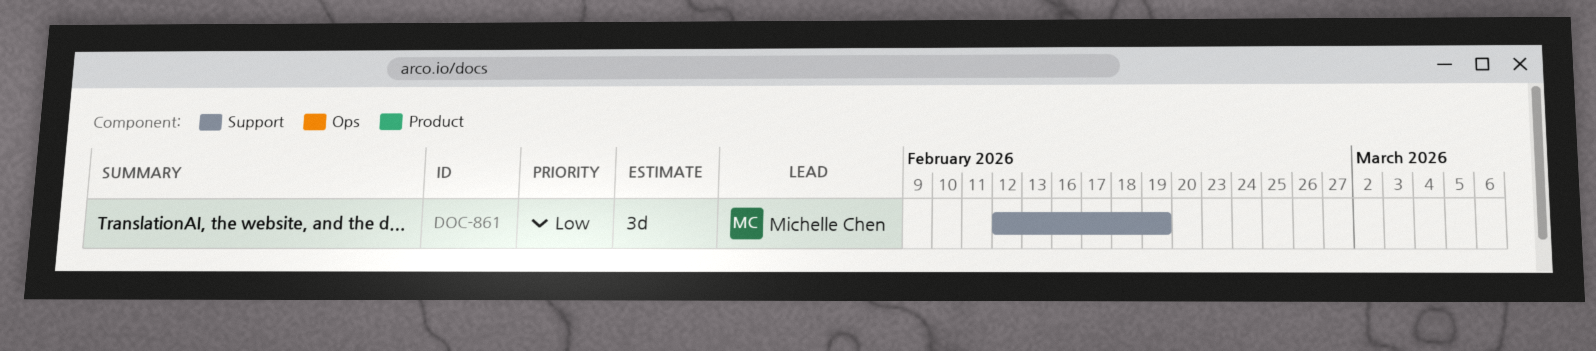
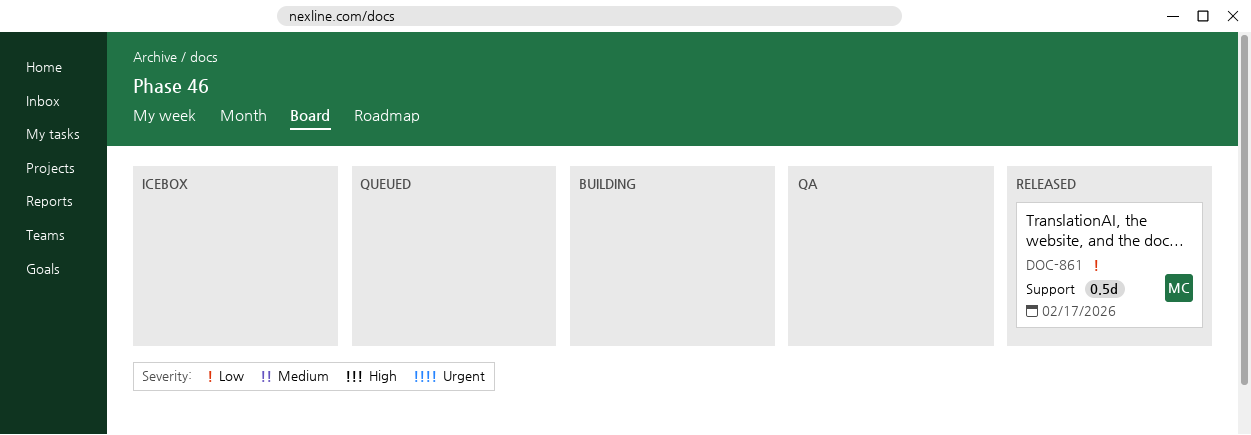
DOC-861, estimate: 3d -> 0.5d
DOC-861, due: Feb 19 -> Feb 17

